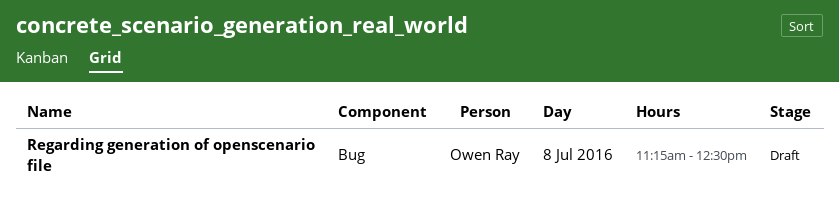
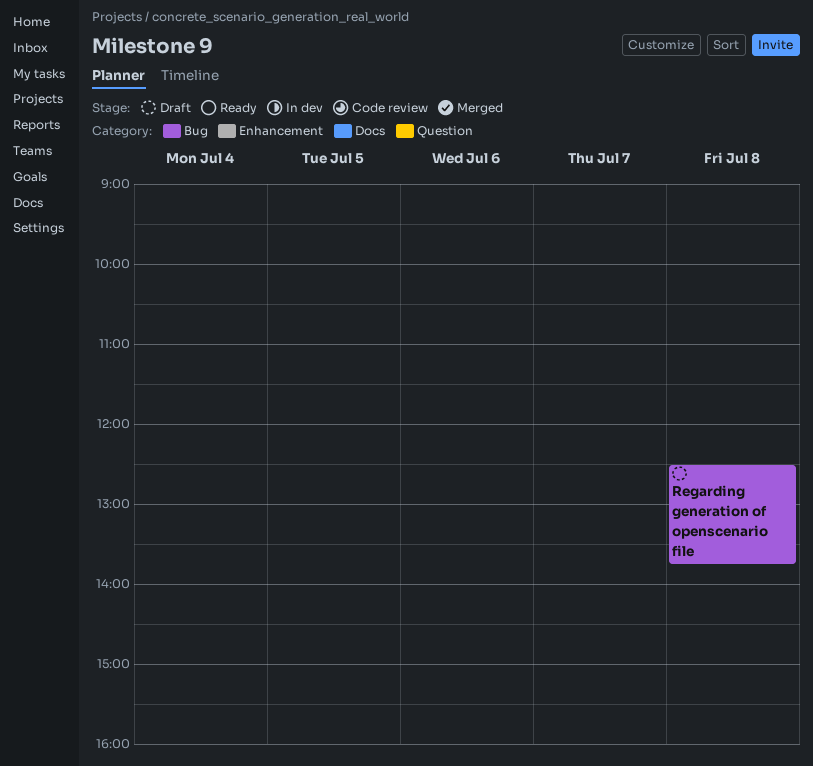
Regarding generation of openscenario file, begins: 11:15 -> 12:30
Regarding generation of openscenario file, ends: 12:30 -> 13:45

